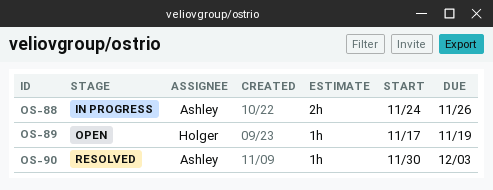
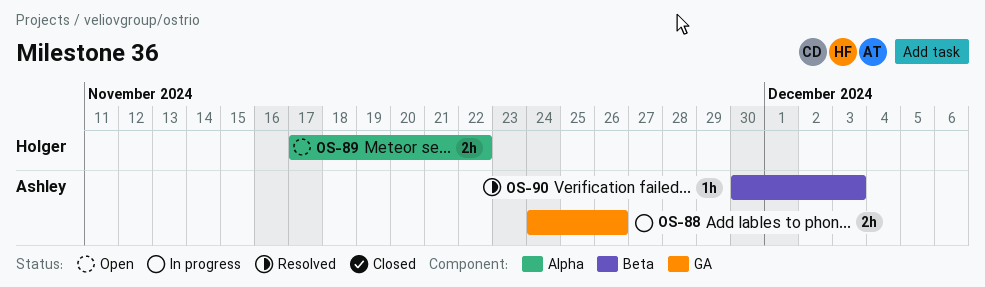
OS-89, estimate: 1h -> 2h
OS-89, due: Nov 19 -> Nov 22

